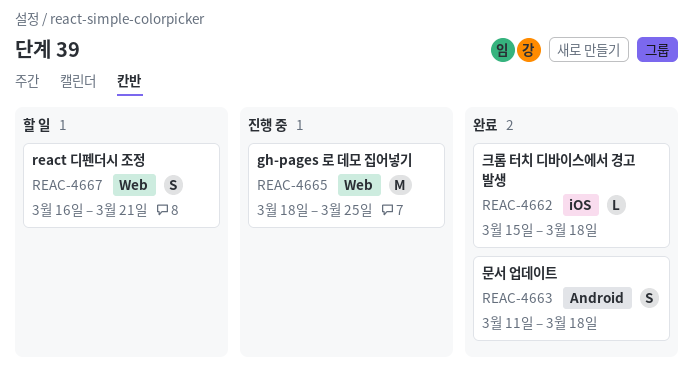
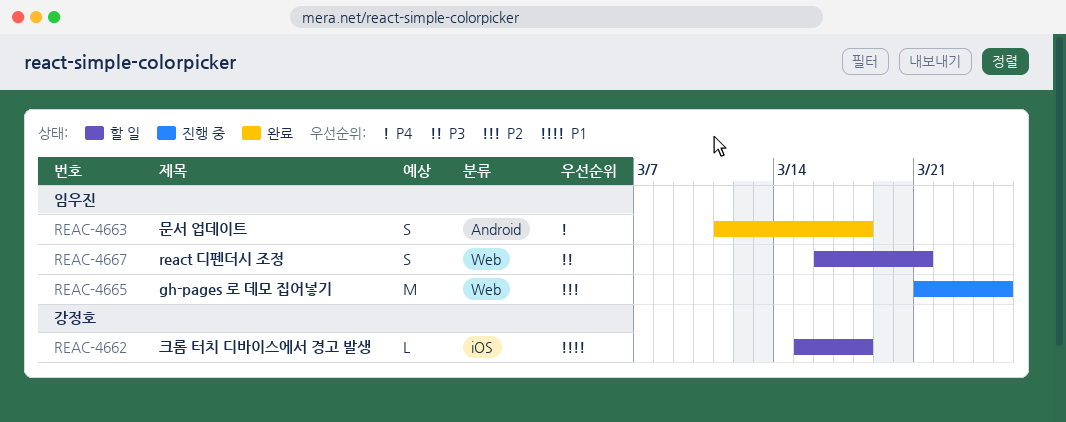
REAC-4662, status: 완료 -> 할 일
REAC-4665, start: Mar 18 -> Mar 21

